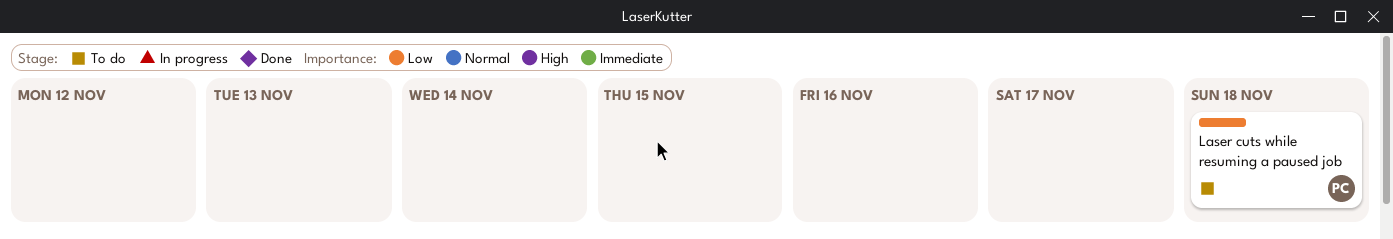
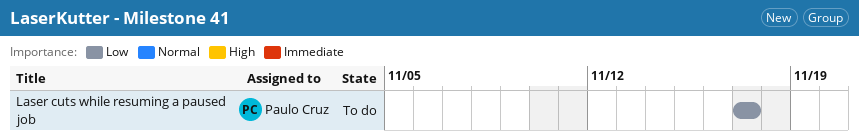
Laser cuts while resuming a paused job, due: Nov 18 -> Nov 17

